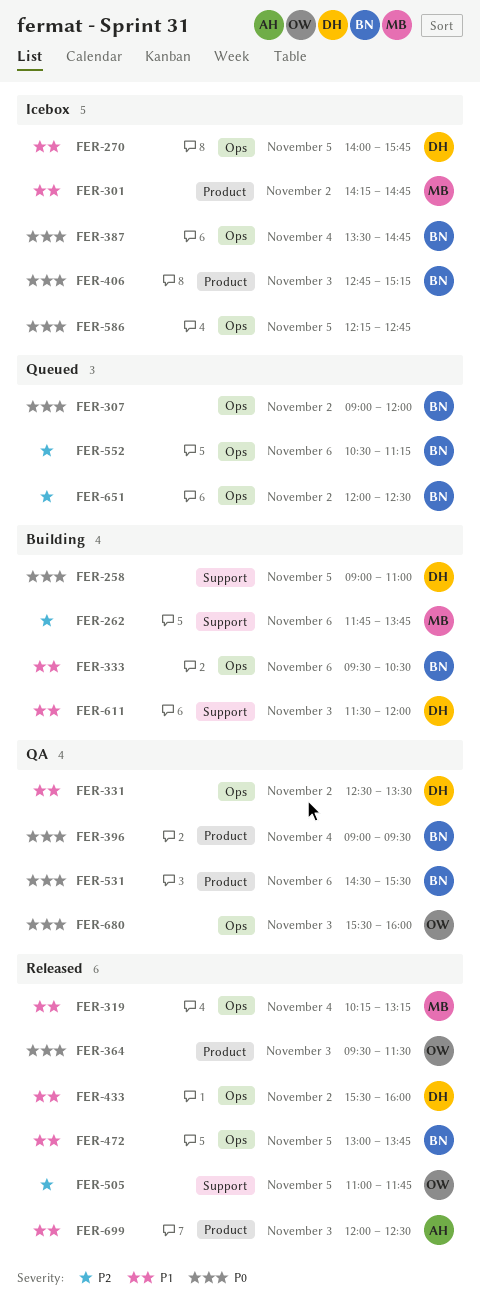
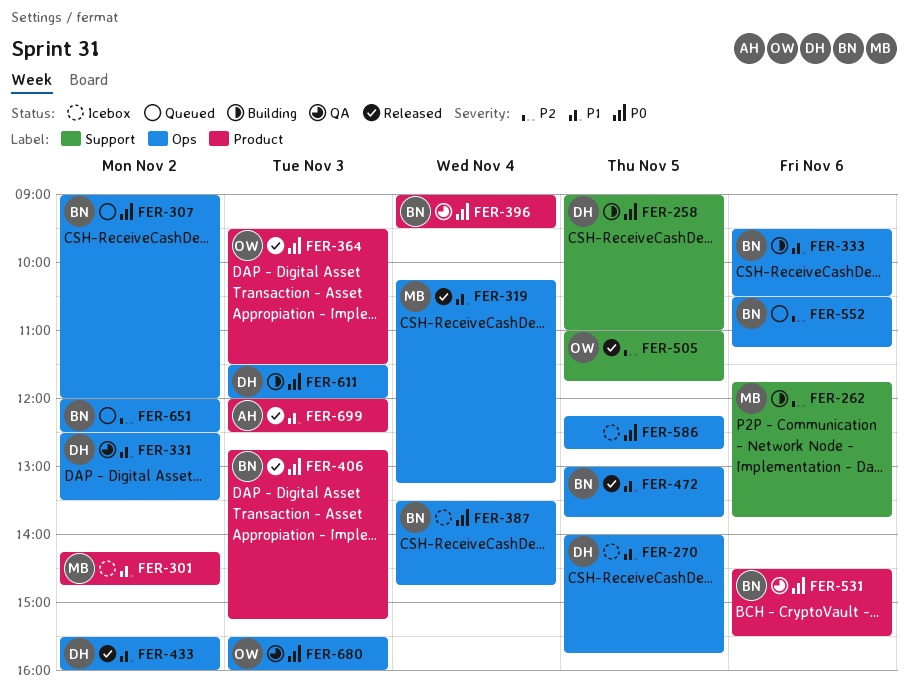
FER-406, status: Icebox -> Released
FER-611, priority: P1 -> P0
FER-611, label: Support -> Ops

